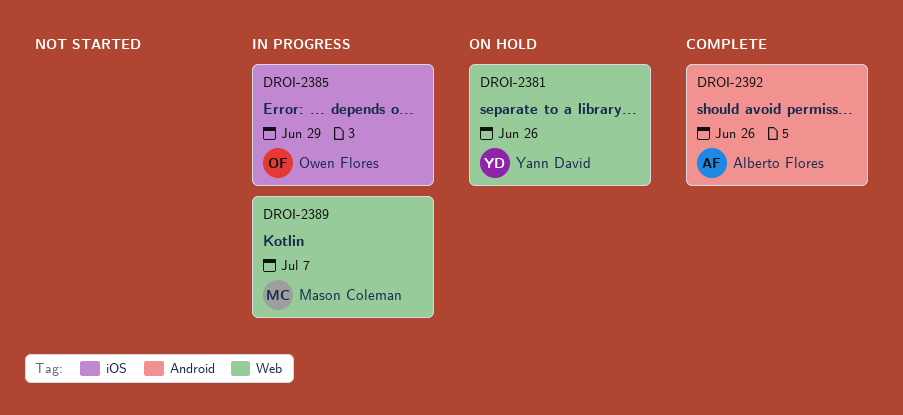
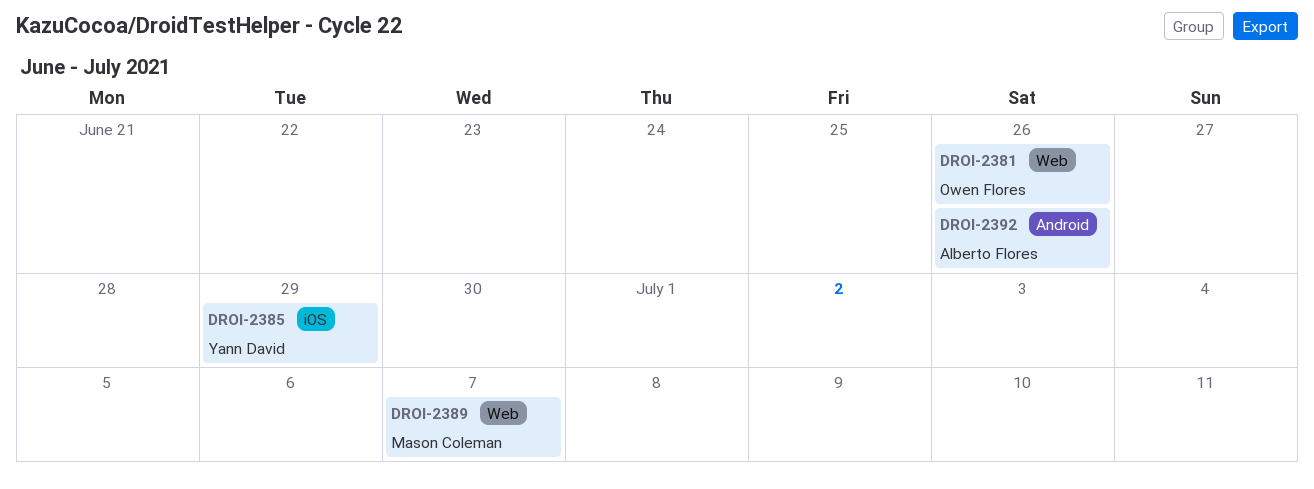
DROI-2381, owner: Yann David -> Owen Flores
DROI-2385, owner: Owen Flores -> Yann David

